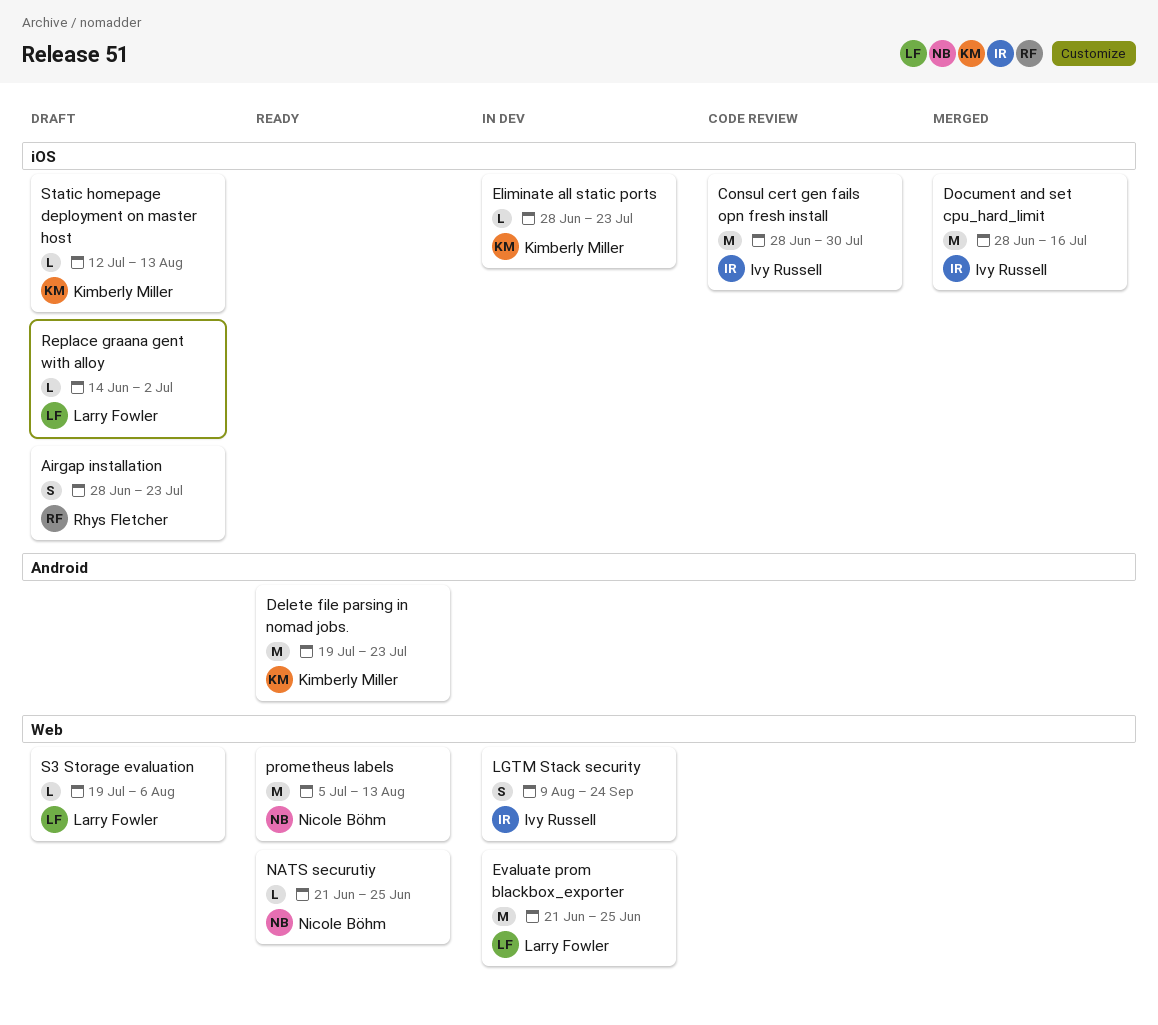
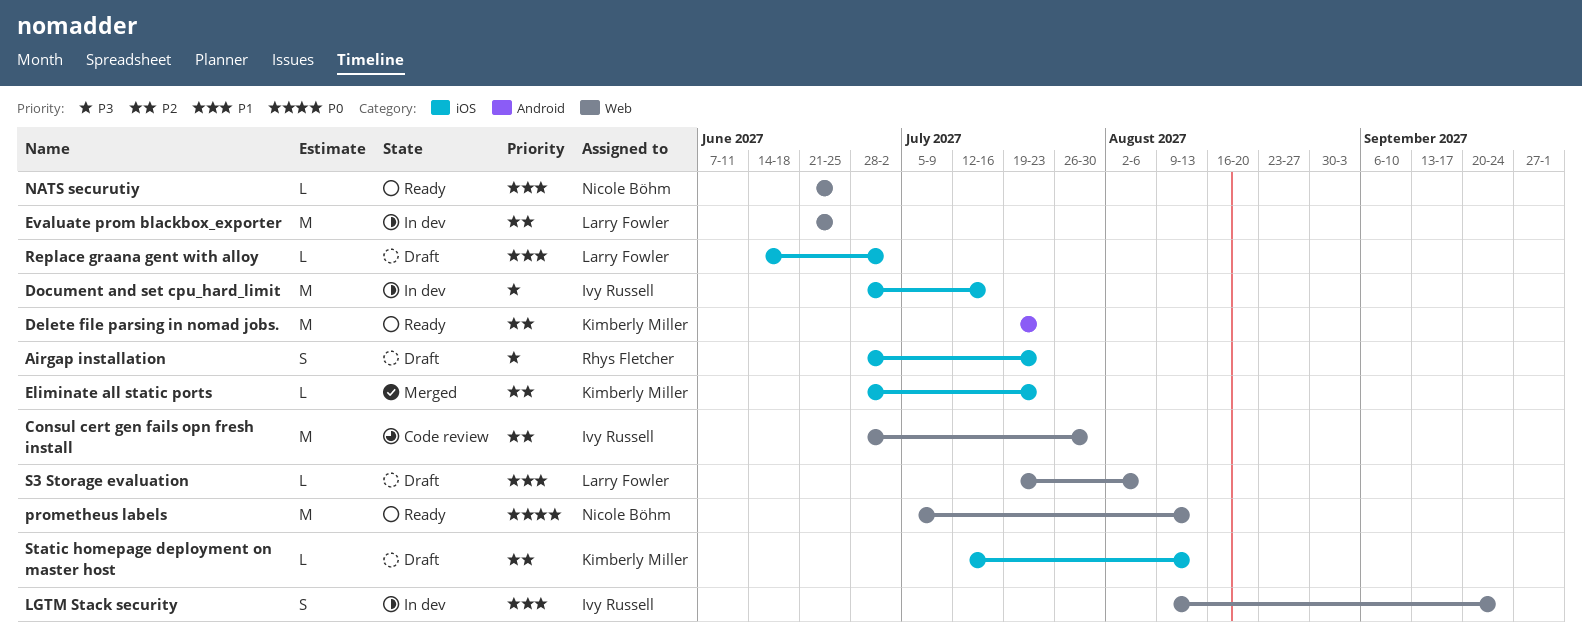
Consul cert gen fails opn fresh install, label: iOS -> Web
Document and set cpu_hard_limit, status: Merged -> In dev
Eliminate all static ports, status: In dev -> Merged

